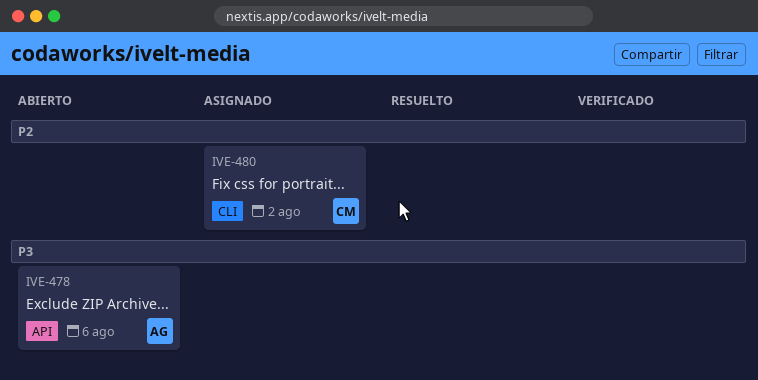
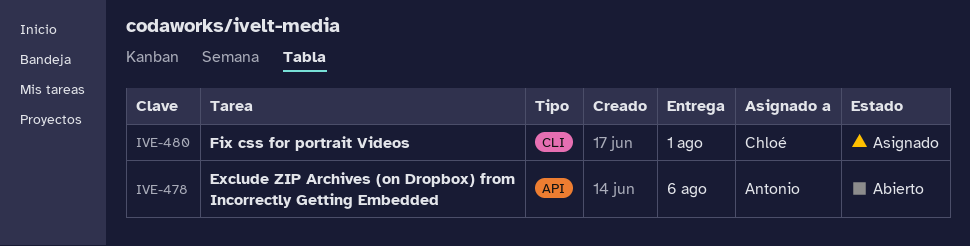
IVE-480, due: Aug 2 -> Aug 1

